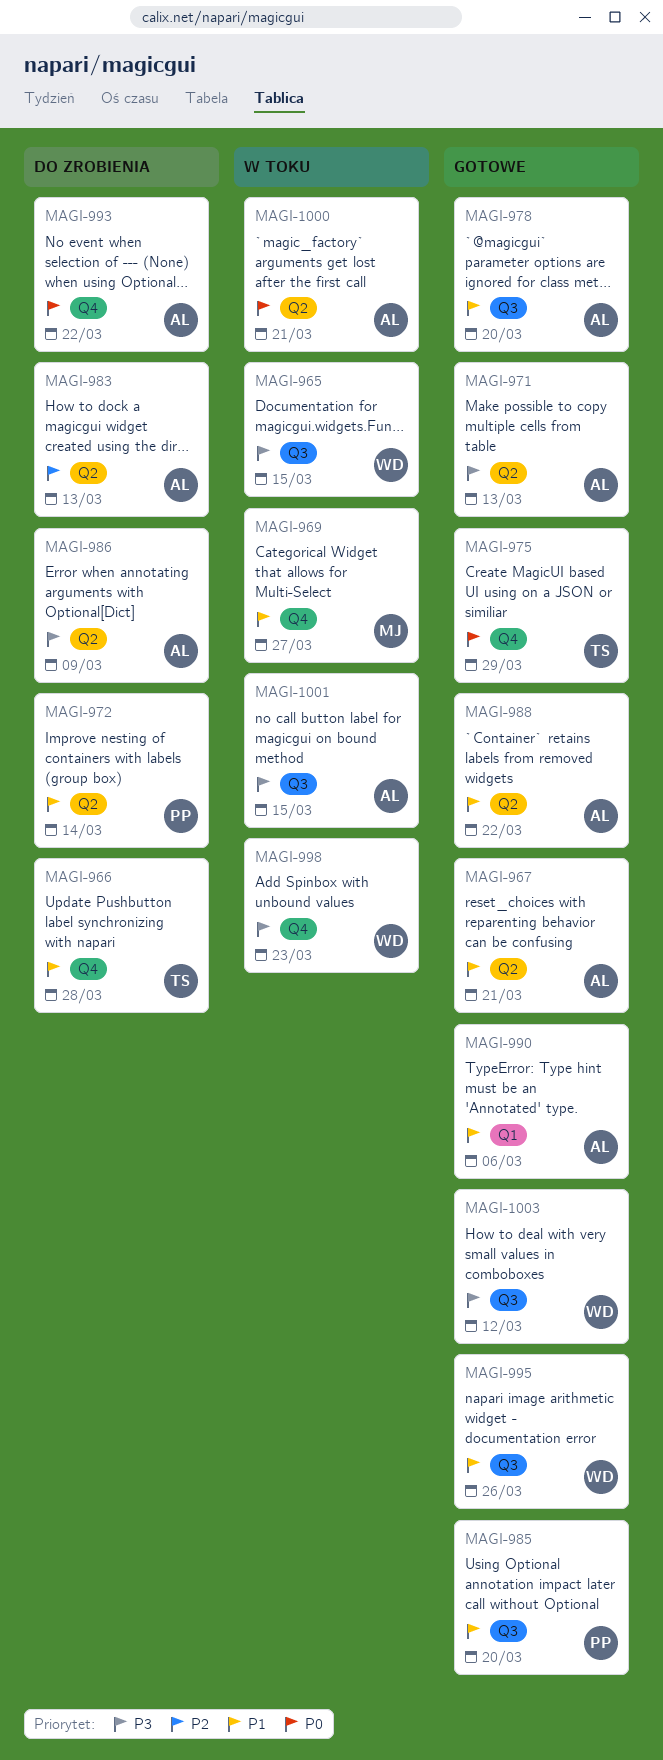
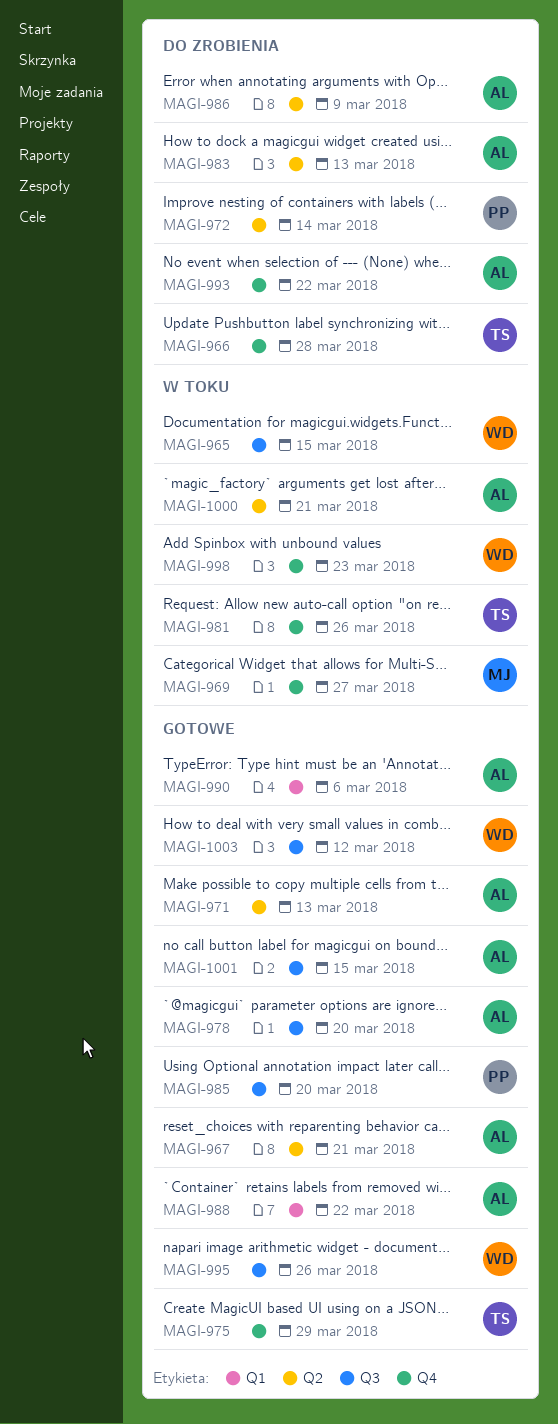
MAGI-981: none -> present
MAGI-988, label: Q2 -> Q1
MAGI-1001, status: W toku -> Gotowe

